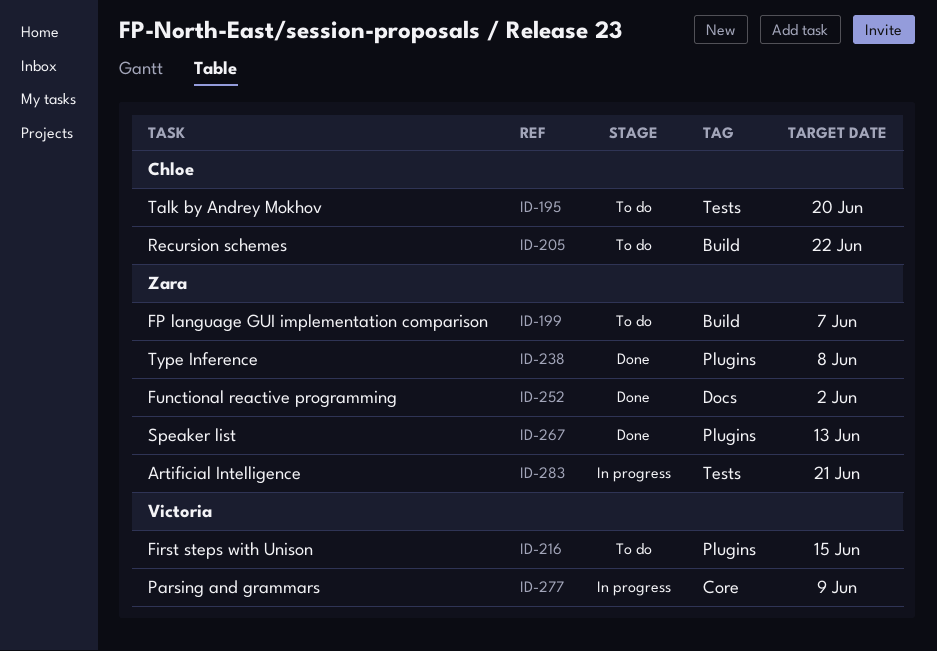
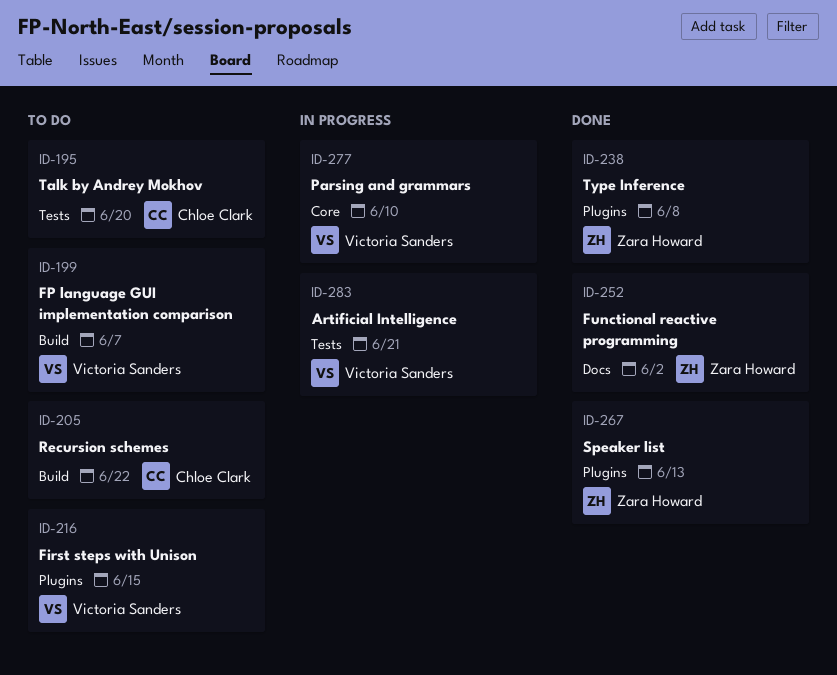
ID-199, owner: Zara Howard -> Victoria Sanders
ID-277, due: Jun 9 -> Jun 10
ID-283, owner: Zara Howard -> Victoria Sanders

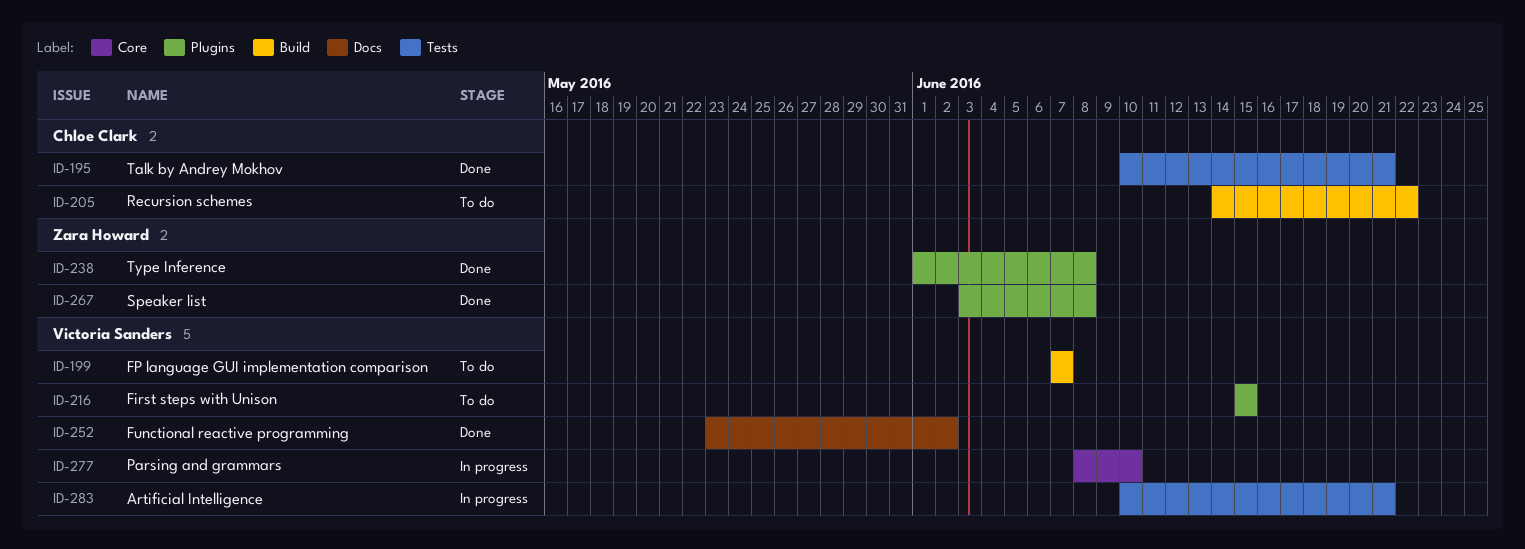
ID-195, status: To do -> Done
ID-195, due: Jun 20 -> Jun 21
ID-252, owner: Zara Howard -> Victoria Sanders
ID-267, due: Jun 13 -> Jun 8

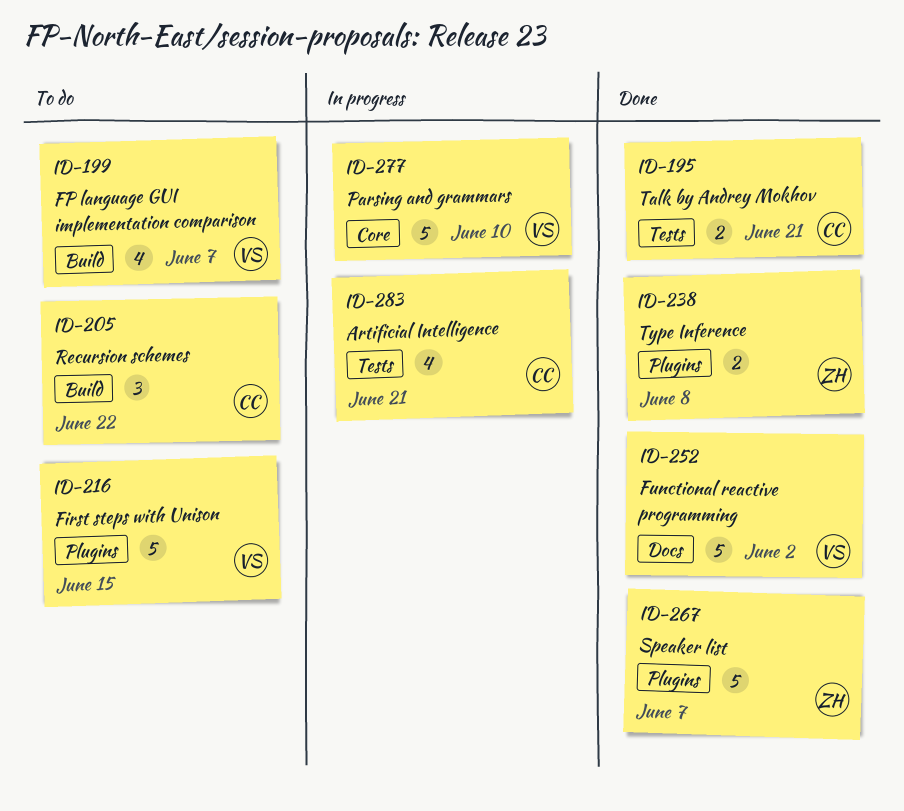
ID-267, due: Jun 8 -> Jun 7
ID-283, owner: Victoria Sanders -> Chloe Clark

